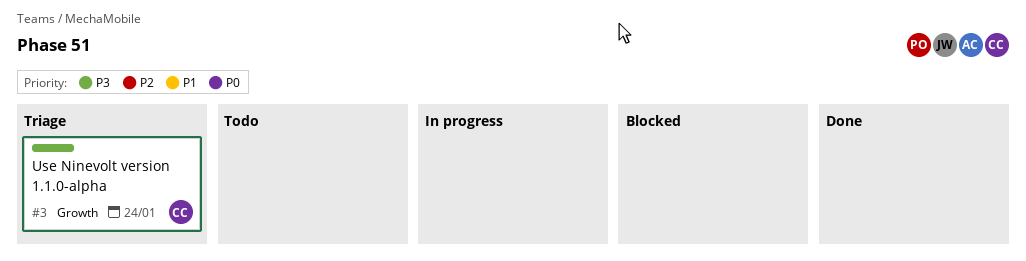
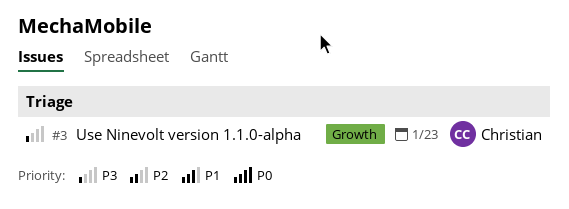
#3, due: Jan 24 -> Jan 23

